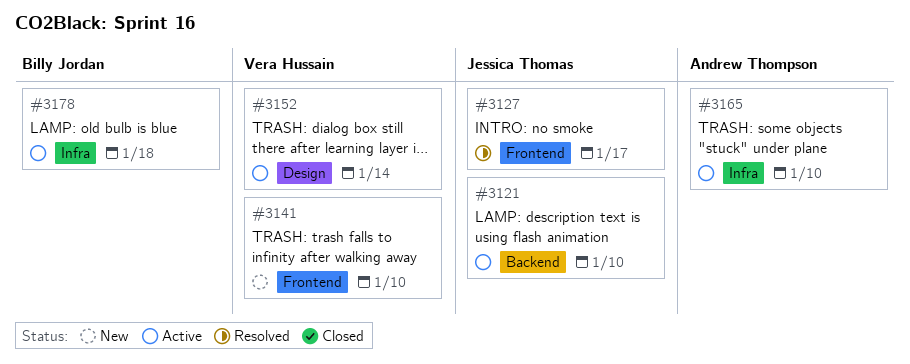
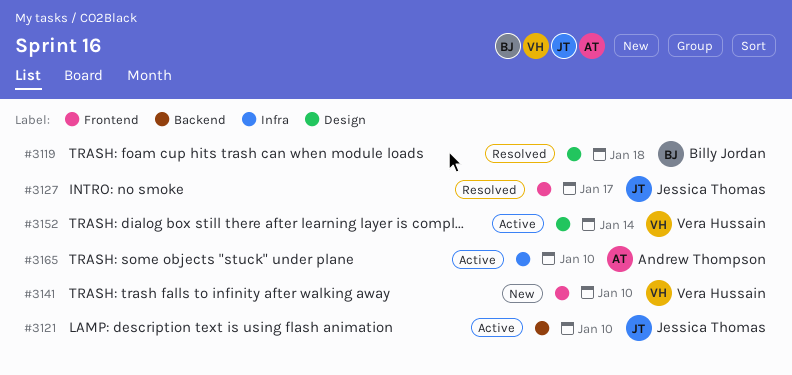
#3119: none -> present
#3178: present -> none

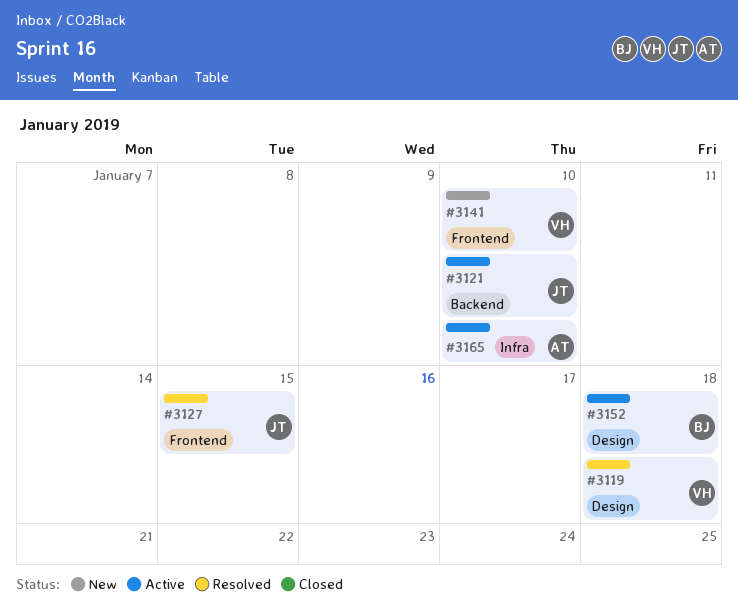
#3119, owner: Billy Jordan -> Vera Hussain
#3127, due: Jan 17 -> Jan 15
#3152, owner: Vera Hussain -> Billy Jordan
#3152, due: Jan 14 -> Jan 18

